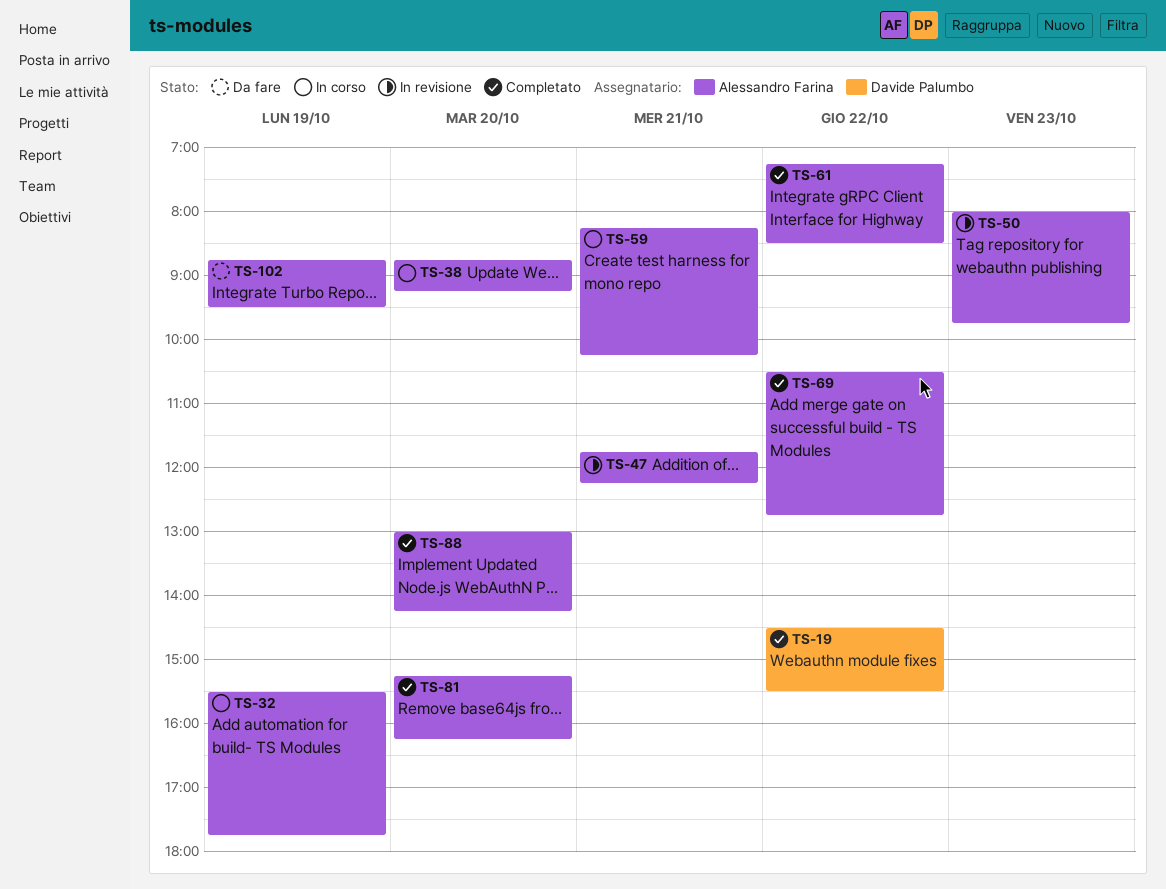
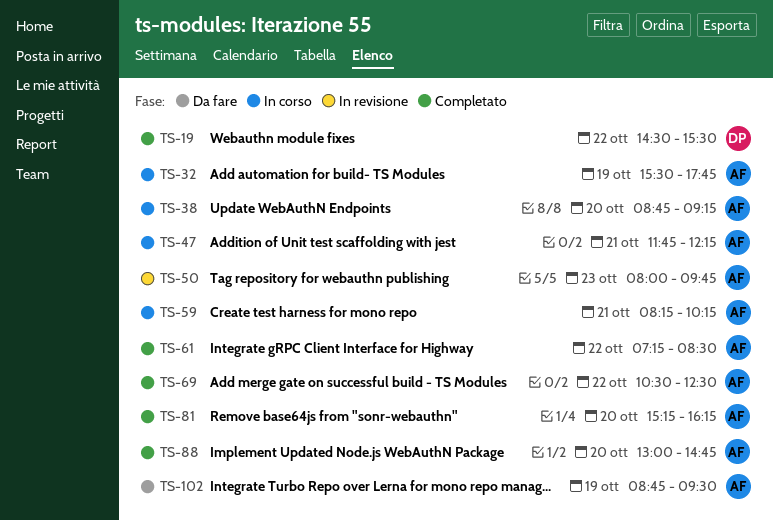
TS-47, status: In revisione -> In corso
TS-69, ends: 12:45 -> 12:30
TS-88, ends: 14:15 -> 14:45

